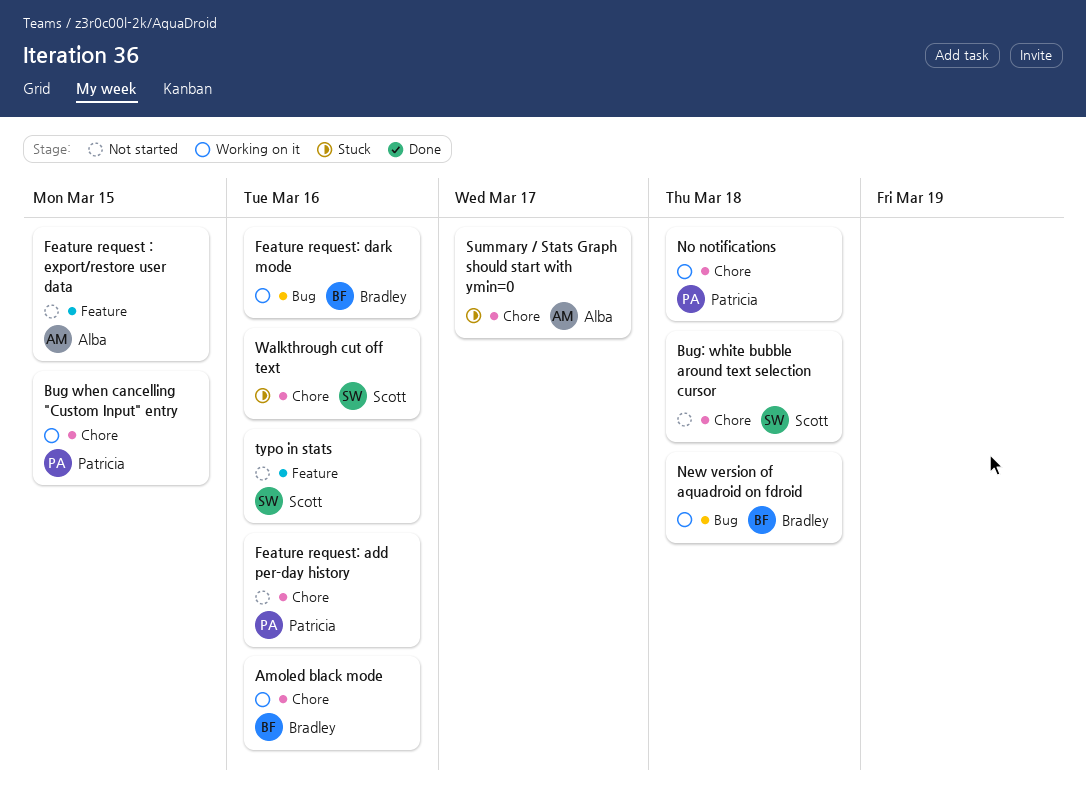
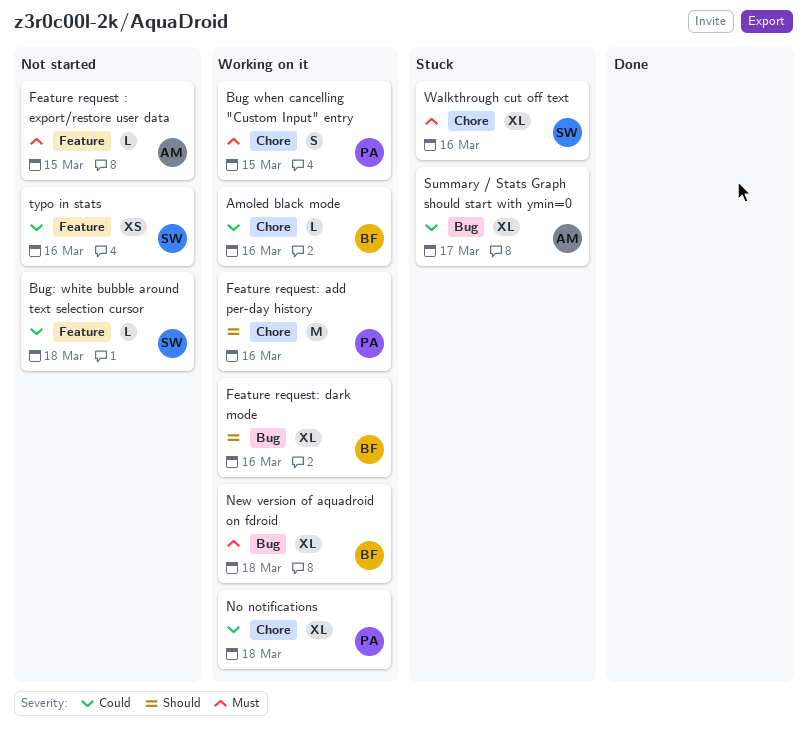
Bug: white bubble around text selection cursor, label: Chore -> Feature
Feature request: add per-day history, status: Not started -> Working on it
Summary / Stats Graph should start with ymin=0, label: Chore -> Bug

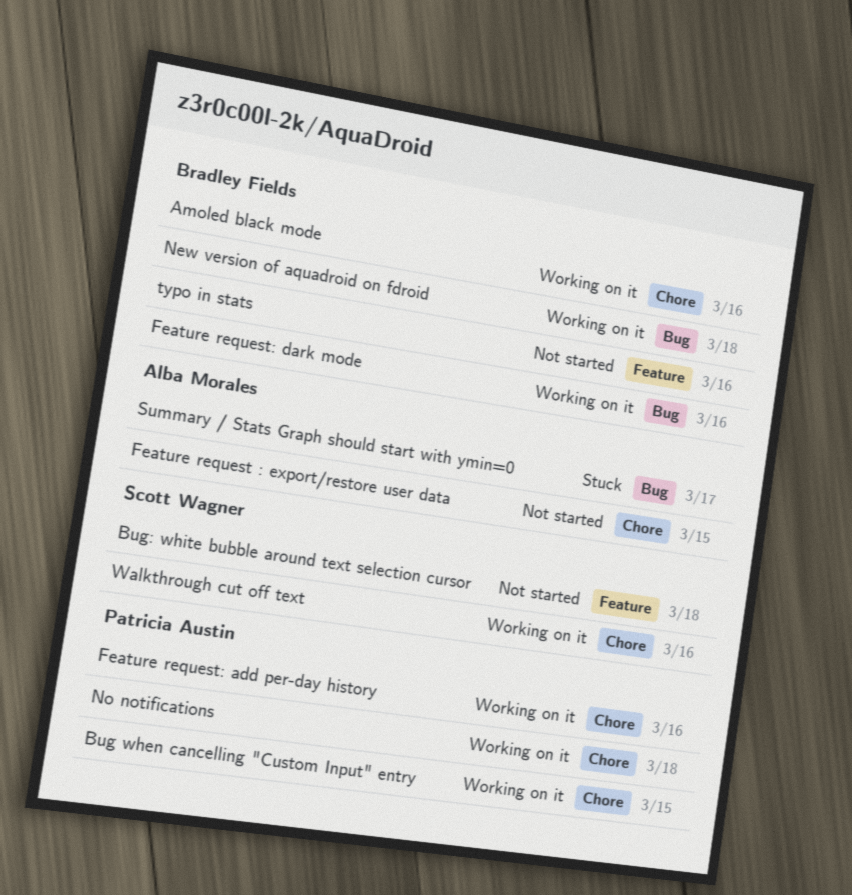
Feature request : export/restore user data, label: Feature -> Chore
typo in stats, owner: Scott Wagner -> Bradley Fields
Walkthrough cut off text, status: Stuck -> Working on it

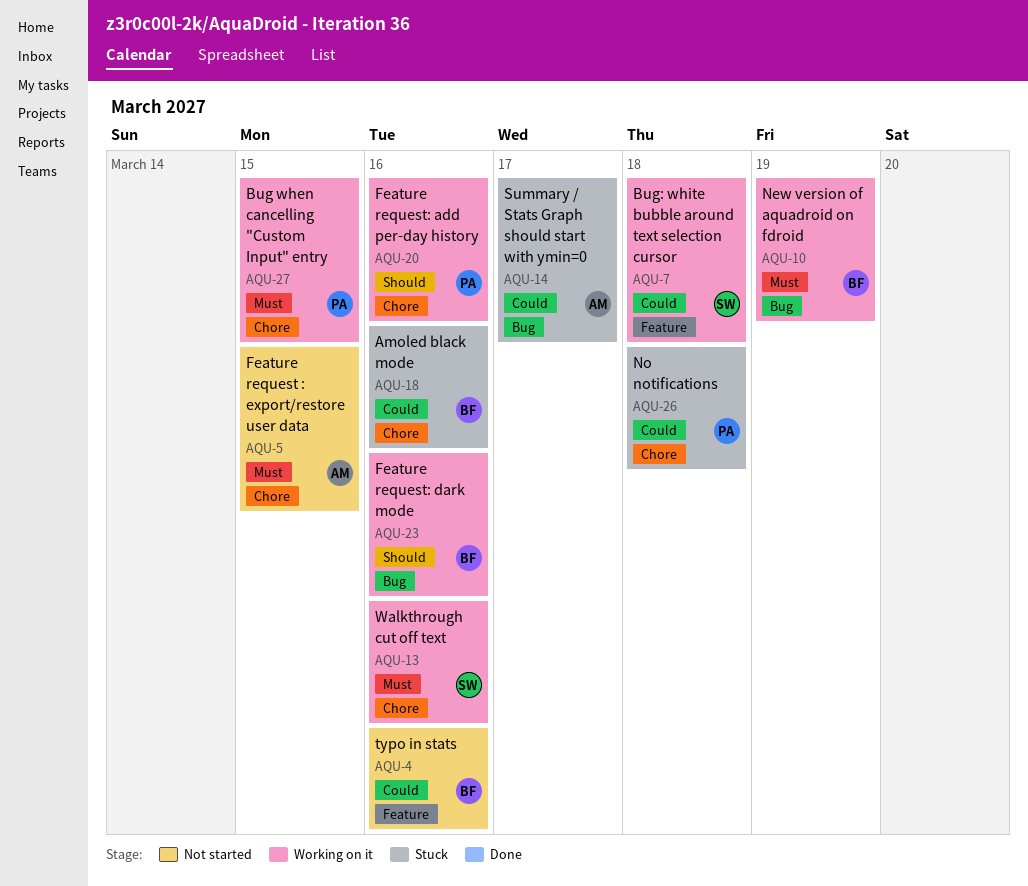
Amoled black mode, status: Working on it -> Stuck
Bug: white bubble around text selection cursor, status: Not started -> Working on it
New version of aquadroid on fdroid, due: Mar 18 -> Mar 19
No notifications, status: Working on it -> Stuck

